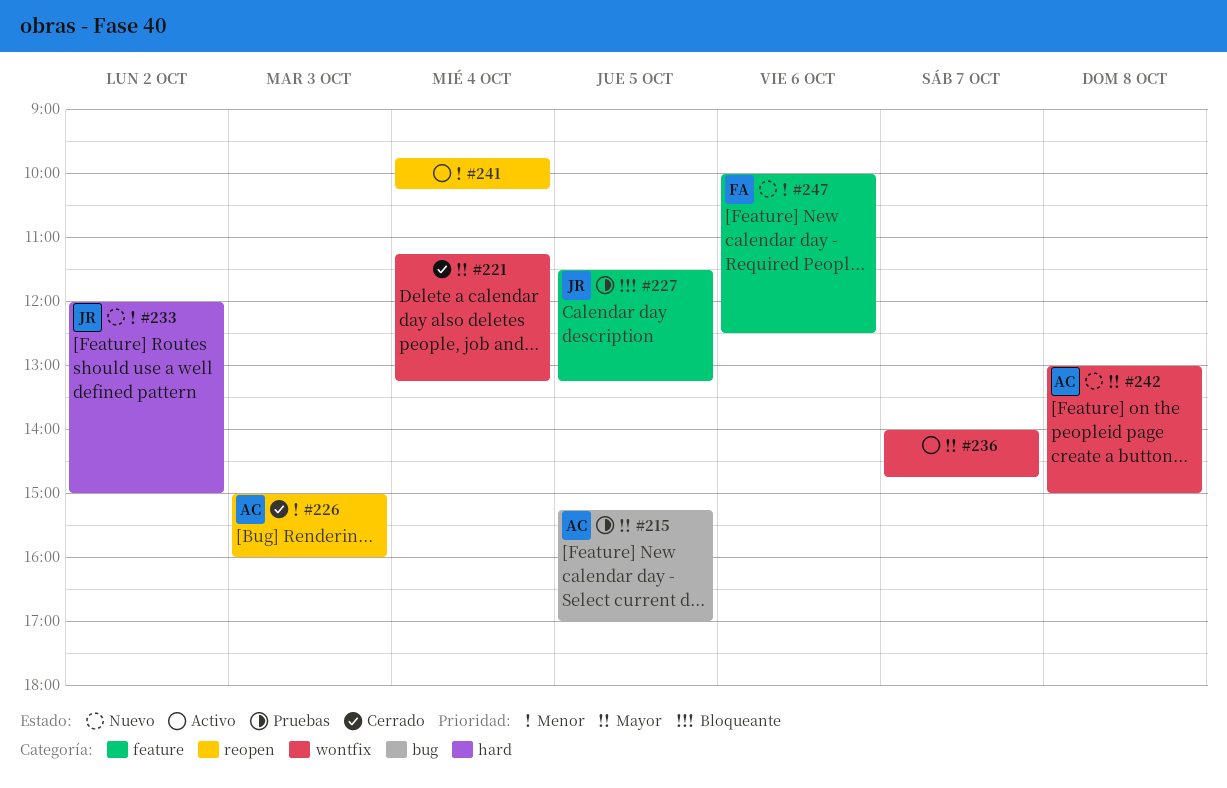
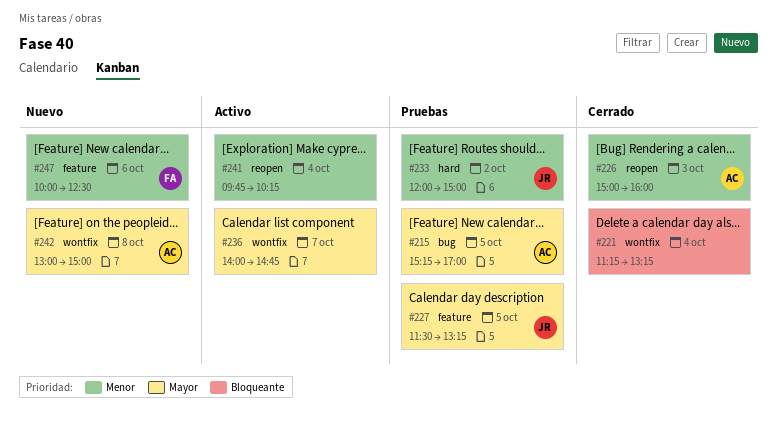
#221, priority: Mayor -> Bloqueante
#227, priority: Bloqueante -> Mayor
#233, status: Nuevo -> Pruebas

